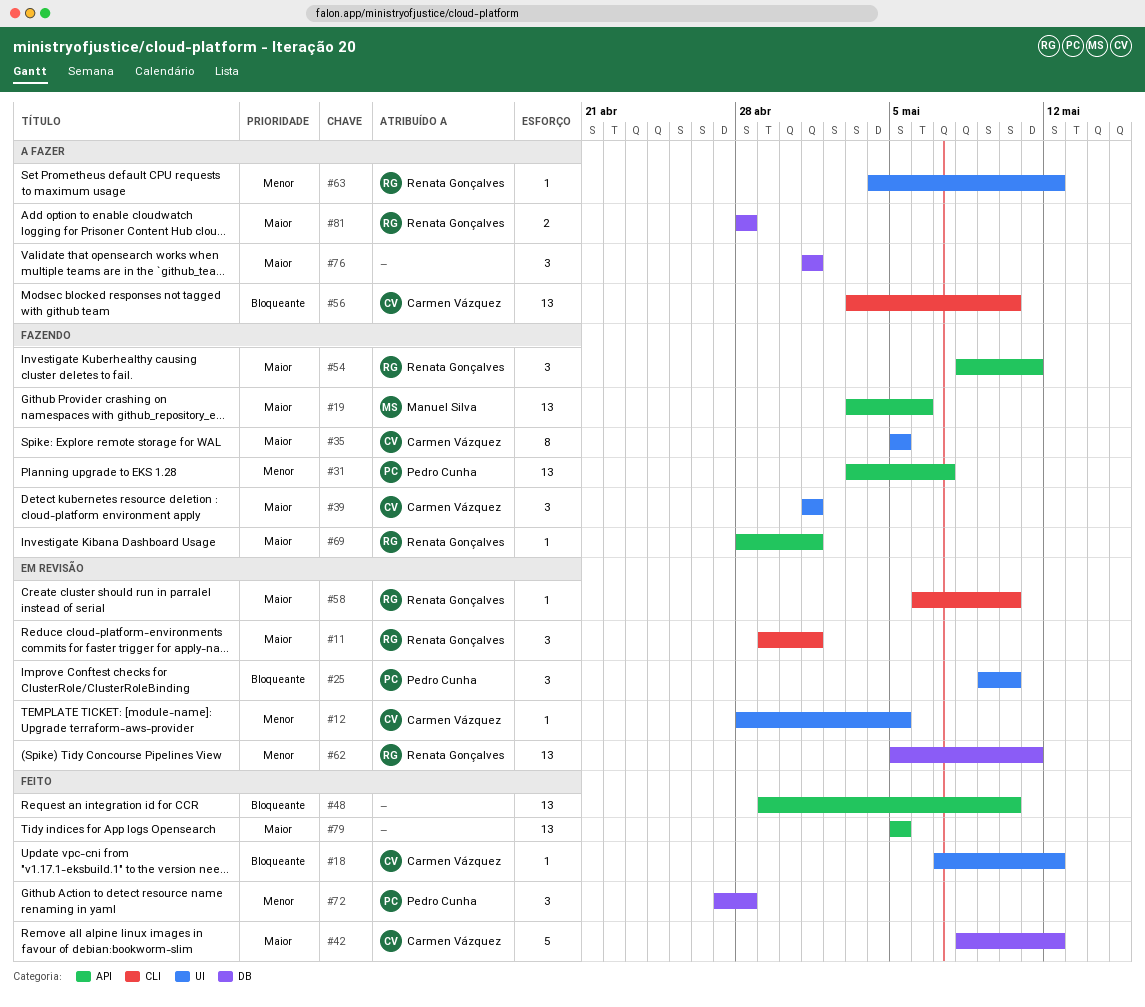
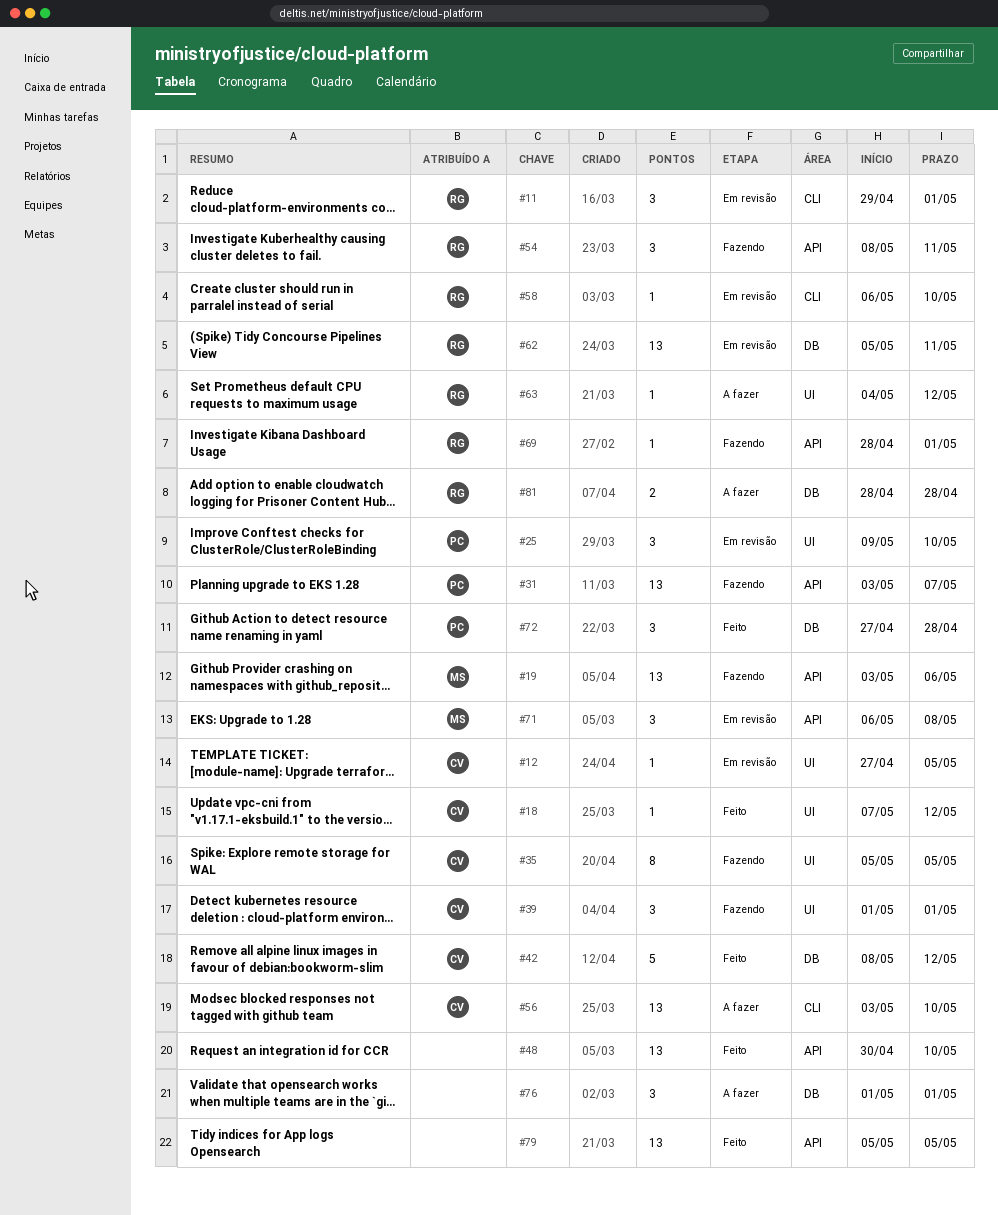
#12, start: Apr 28 -> Apr 27
#48, start: Apr 29 -> Apr 30
#71: none -> present

